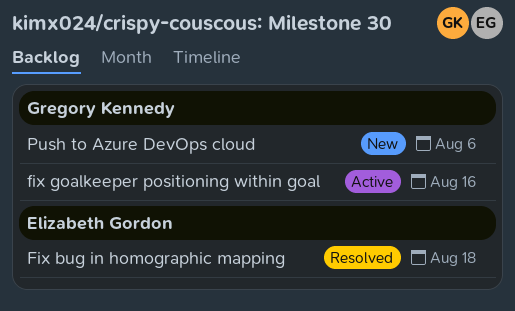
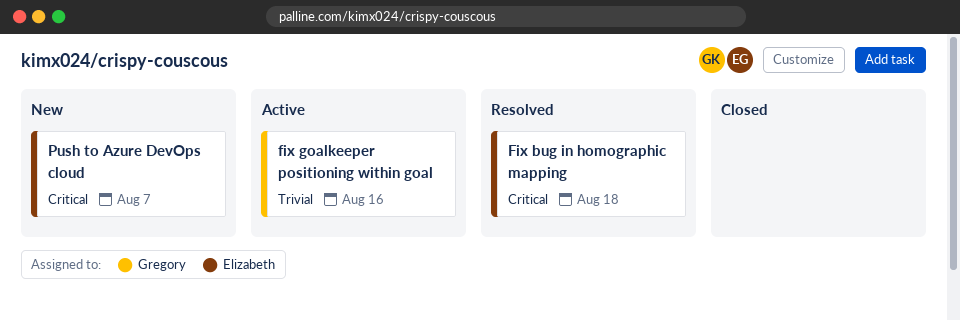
Push to Azure DevOps cloud, owner: Gregory Kennedy -> Elizabeth Gordon
Push to Azure DevOps cloud, due: Aug 6 -> Aug 7

